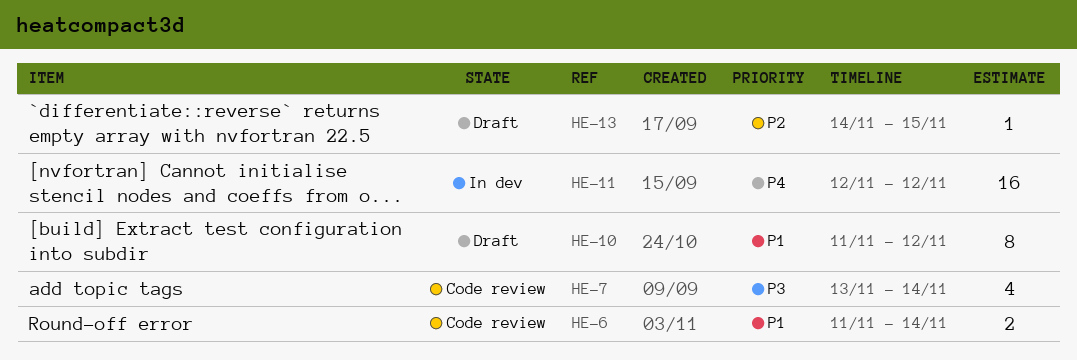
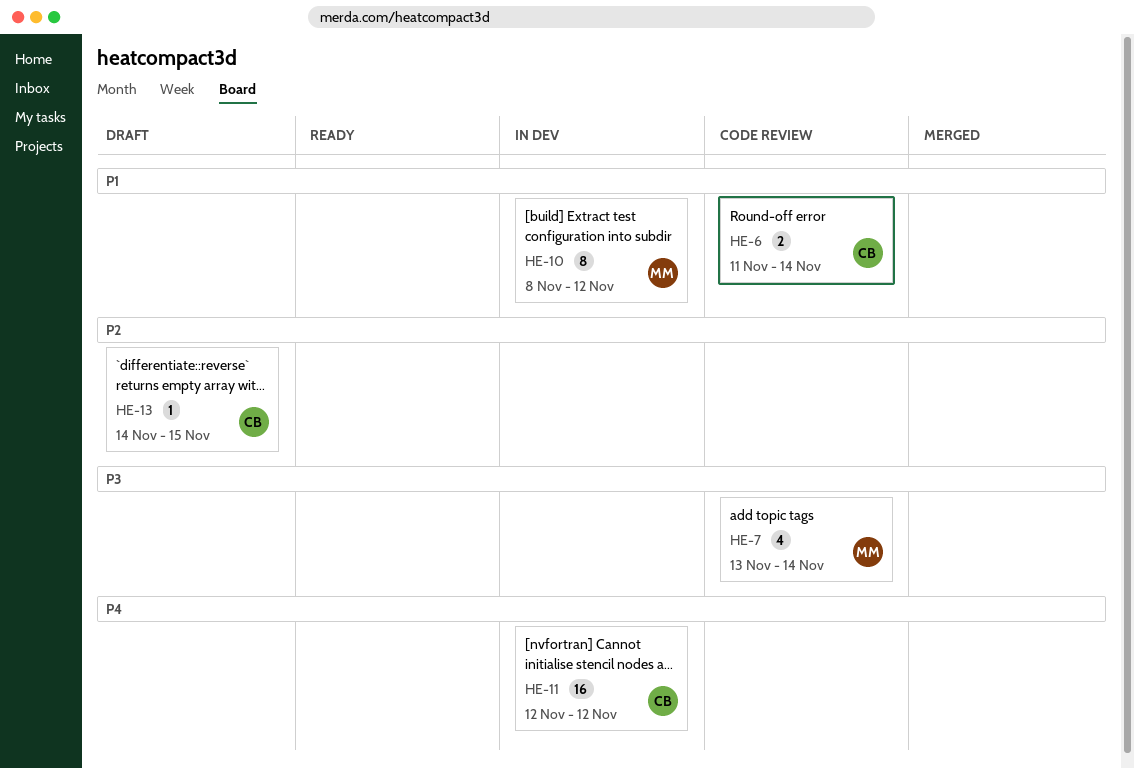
HE-10, status: Draft -> In dev
HE-10, start: Nov 11 -> Nov 8

